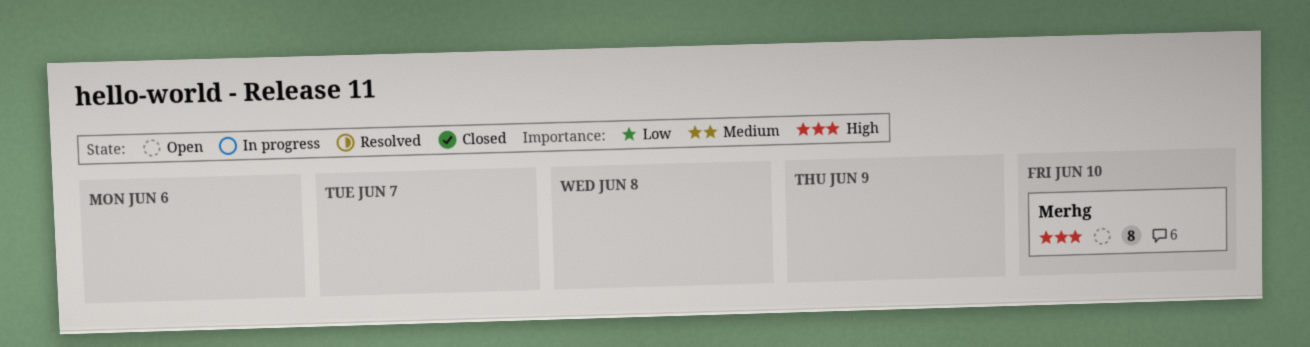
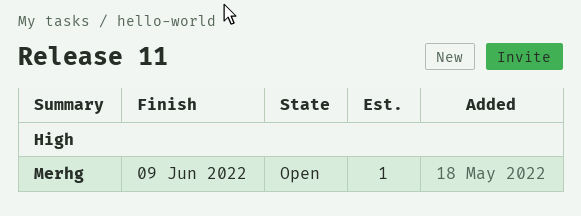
Merhg, estimate: 8 -> 1
Merhg, due: Jun 10 -> Jun 9

